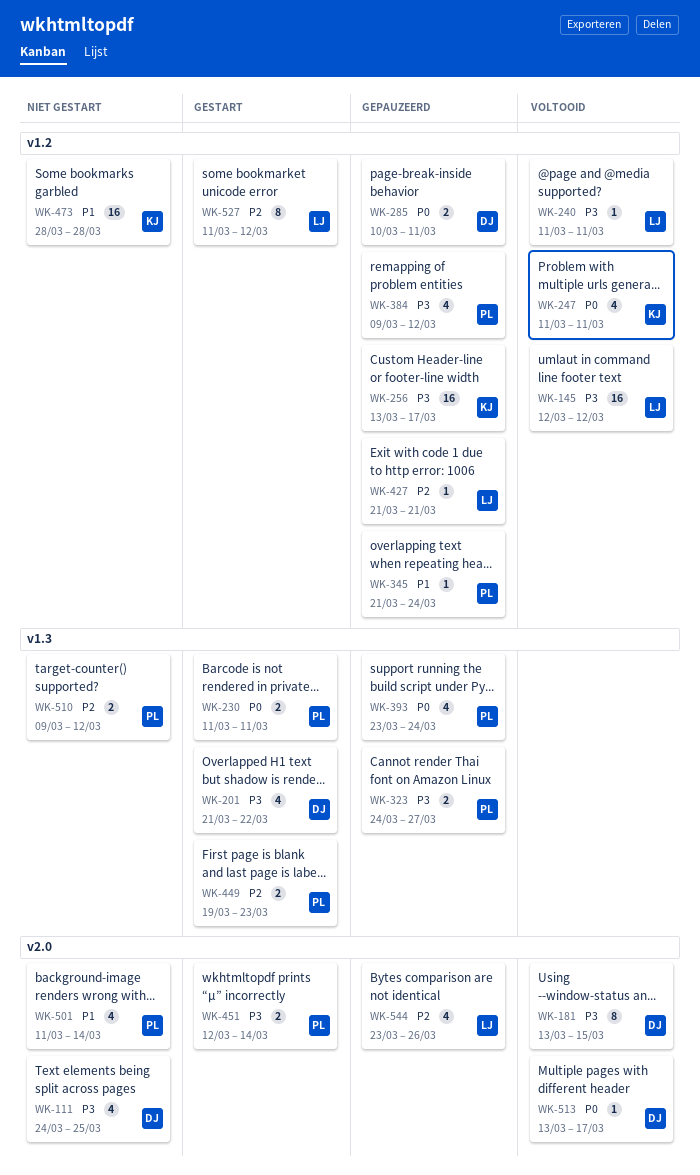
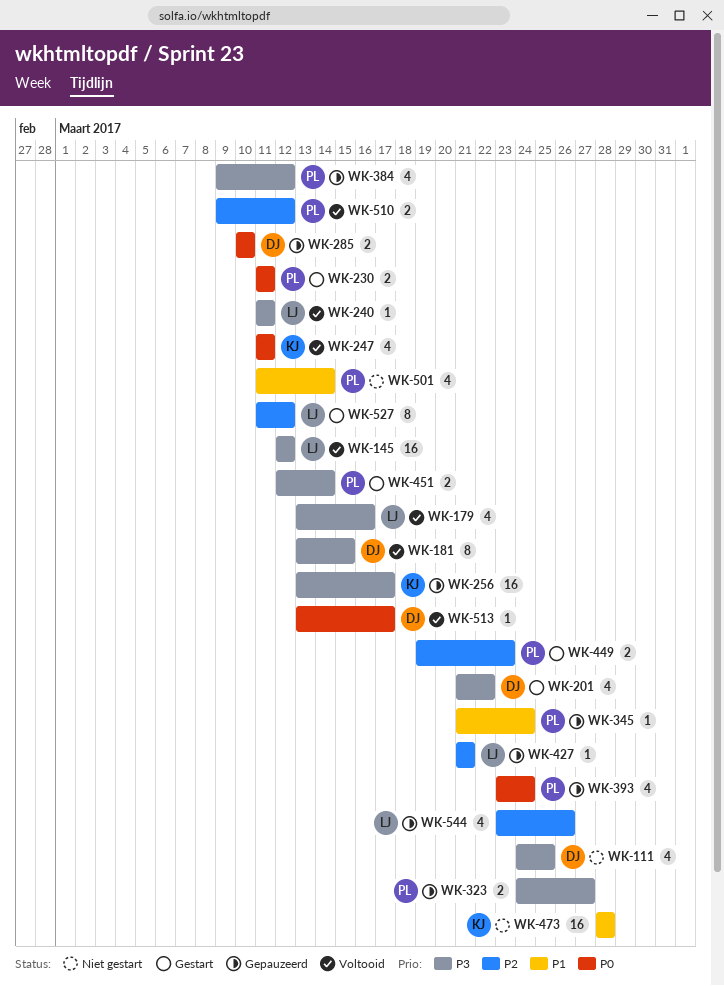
WK-179: none -> present
WK-285, due: Mar 11 -> Mar 10
WK-510, status: Niet gestart -> Voltooid

